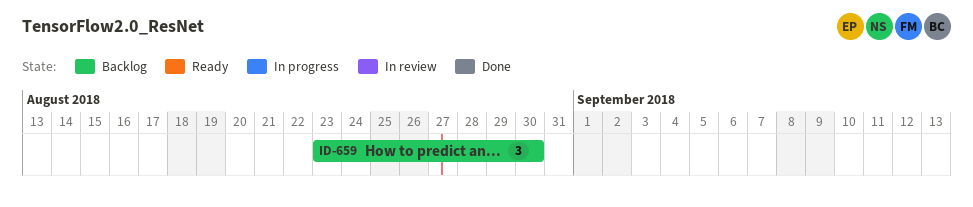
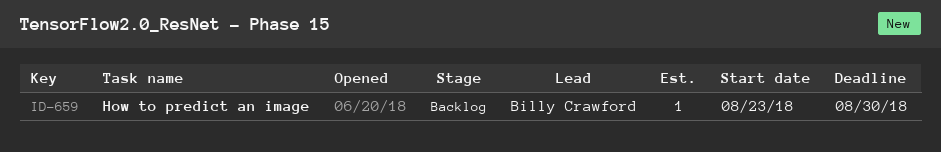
ID-659, estimate: 3 -> 1

